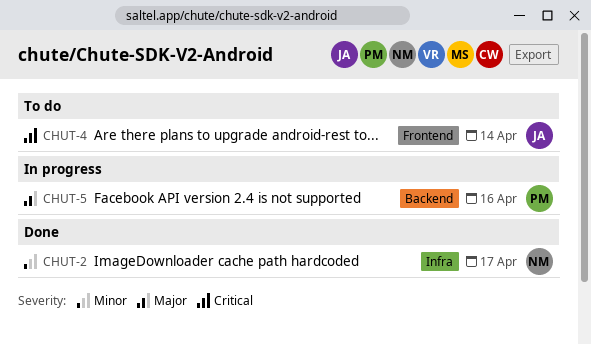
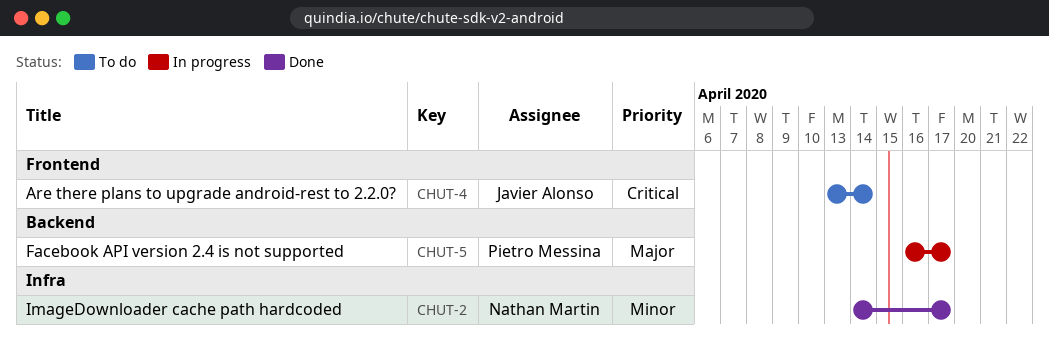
CHUT-5, due: Apr 16 -> Apr 17

